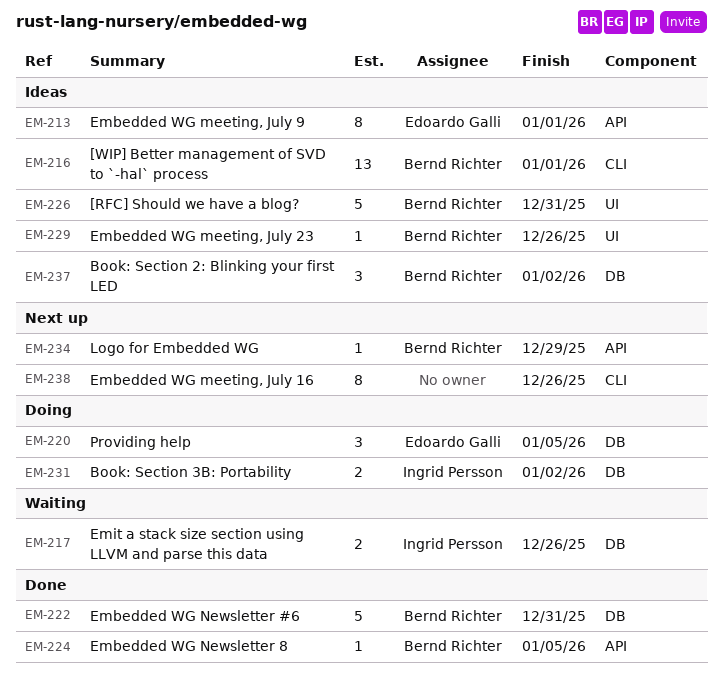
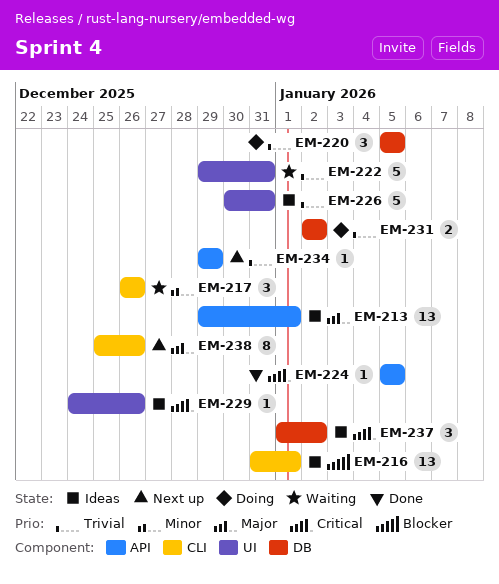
EM-213, estimate: 8 -> 13
EM-217, label: DB -> CLI
EM-217, estimate: 2 -> 3
EM-222, status: Done -> Waiting
EM-222, label: DB -> UI

